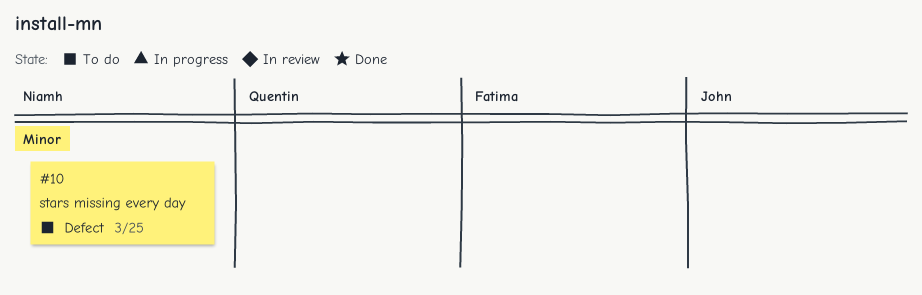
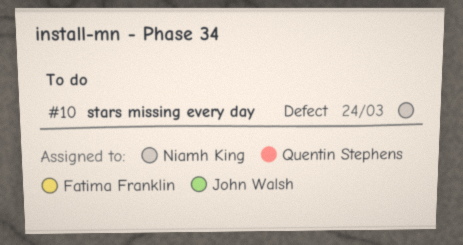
#10, due: Mar 25 -> Mar 24

